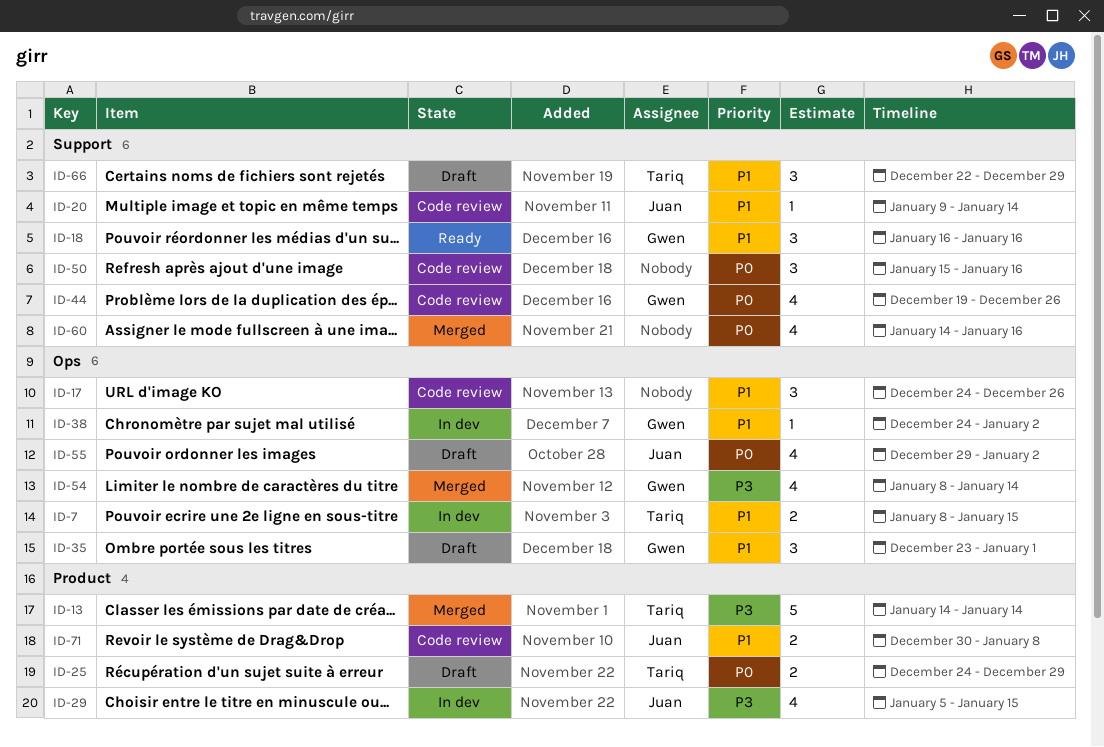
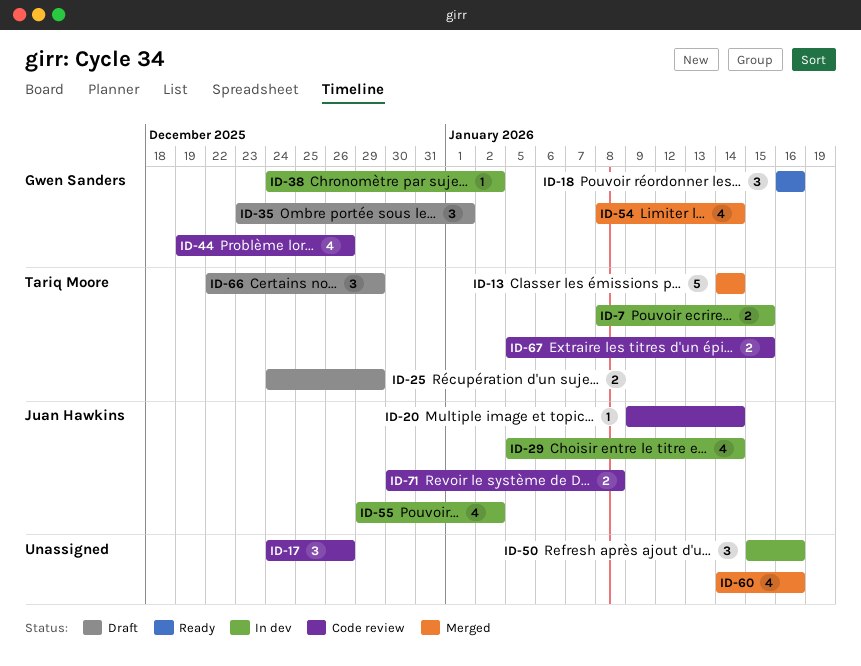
ID-29, due: Jan 15 -> Jan 14
ID-50, status: Code review -> In dev
ID-55, status: Draft -> In dev
ID-67: none -> present

